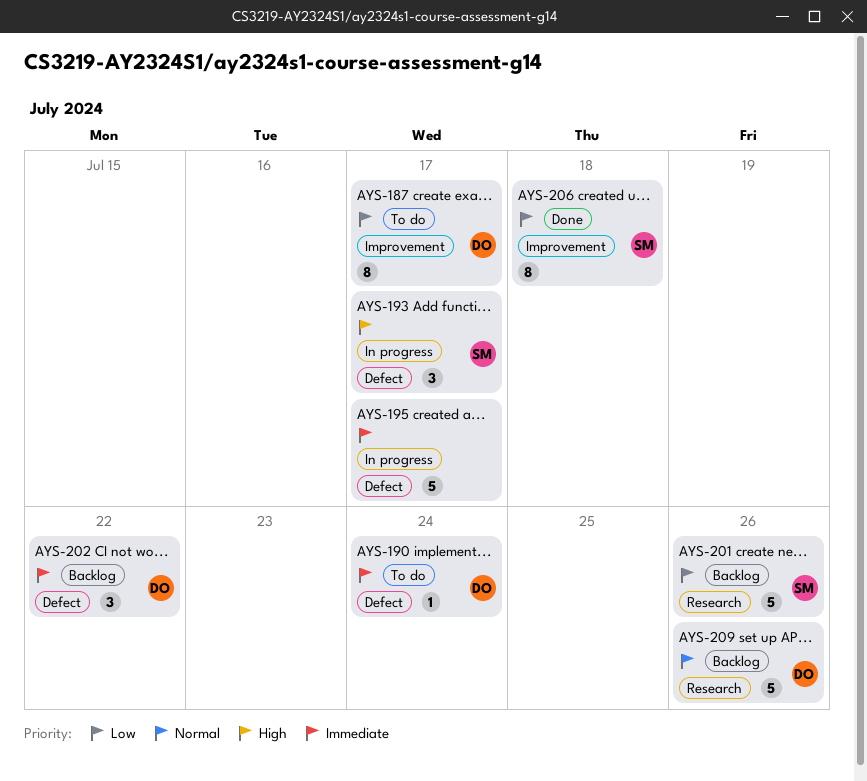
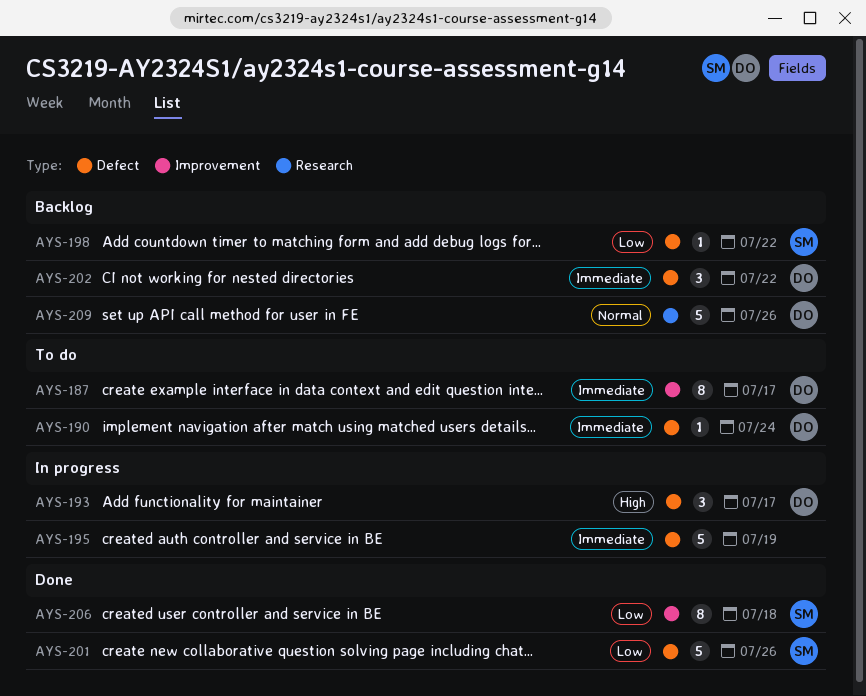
AYS-187, priority: Low -> Immediate
AYS-193, owner: SM -> DO
AYS-195, due: Jul 17 -> Jul 19
AYS-198: none -> present
AYS-201, status: Backlog -> Done
AYS-201, label: Research -> Defect

